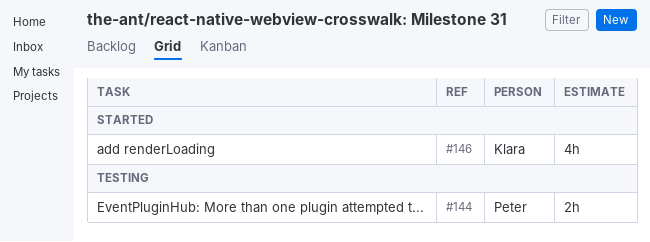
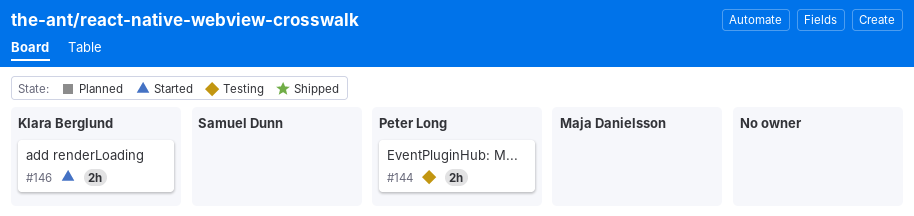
#146, estimate: 4h -> 2h

